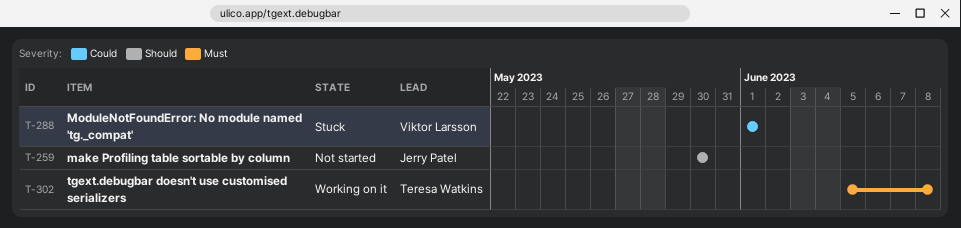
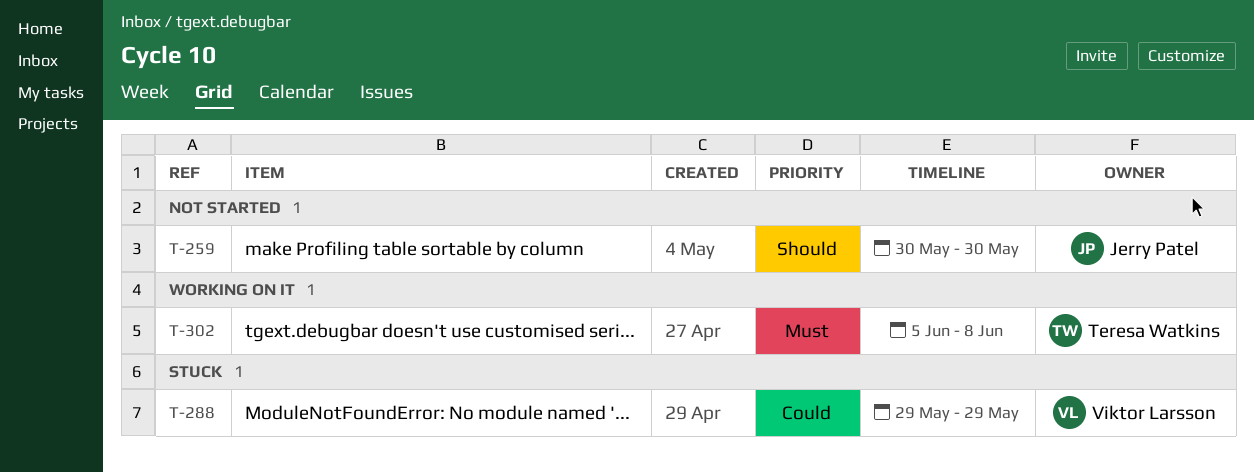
T-288, start: Jun 1 -> May 29
T-288, due: Jun 1 -> May 29

